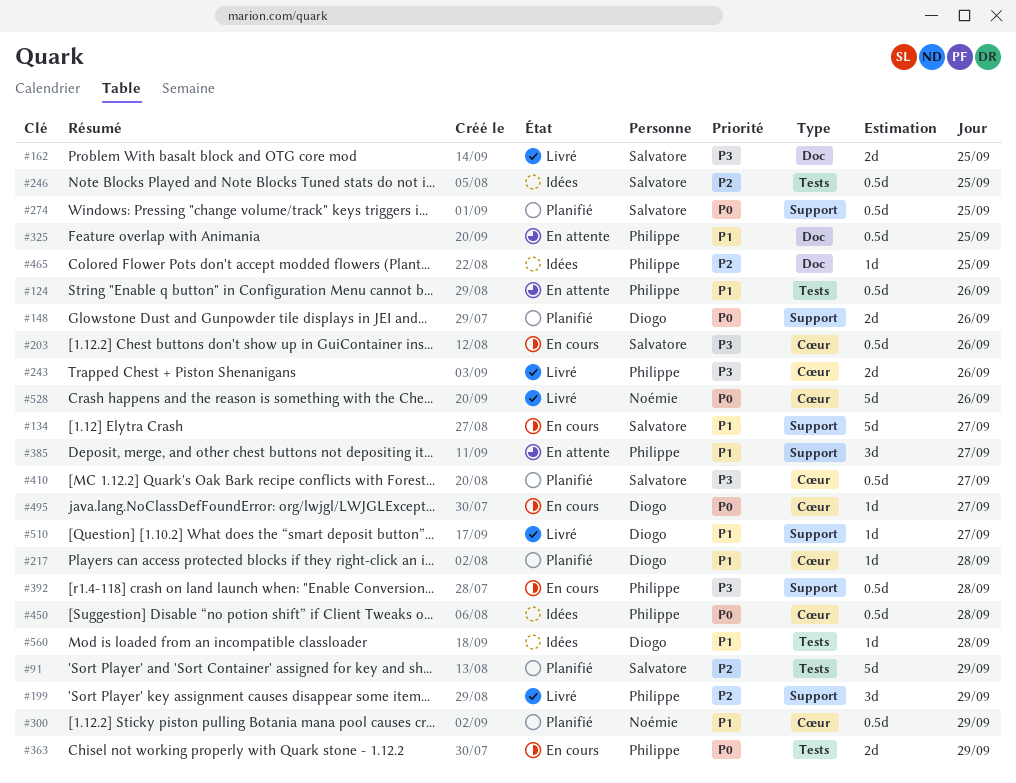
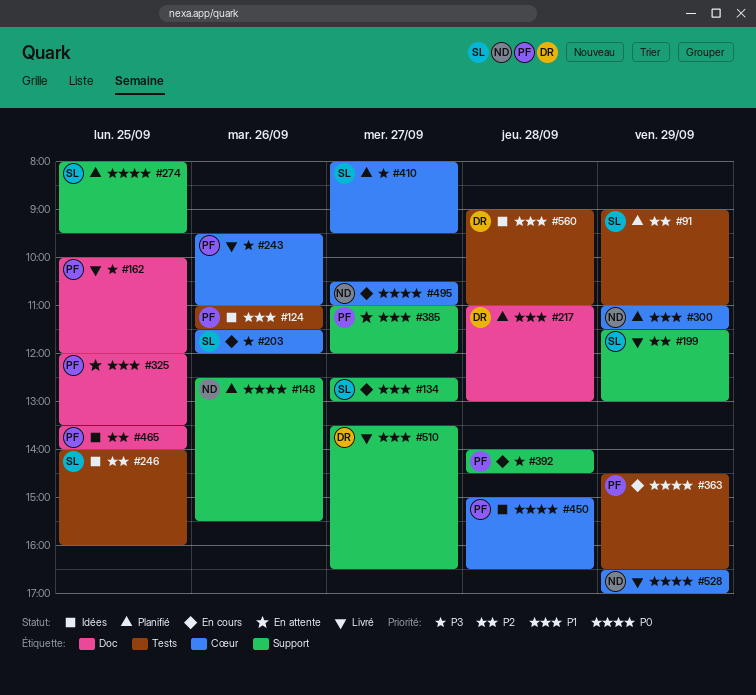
#124, status: En attente -> Idées
#148, owner: Diogo -> Noémie
#162, owner: Salvatore -> Philippe
#199, owner: Philippe -> Salvatore
#217, label: Cœur -> Doc
#495, owner: Diogo -> Noémie
#528, day: Sep 26 -> Sep 29

